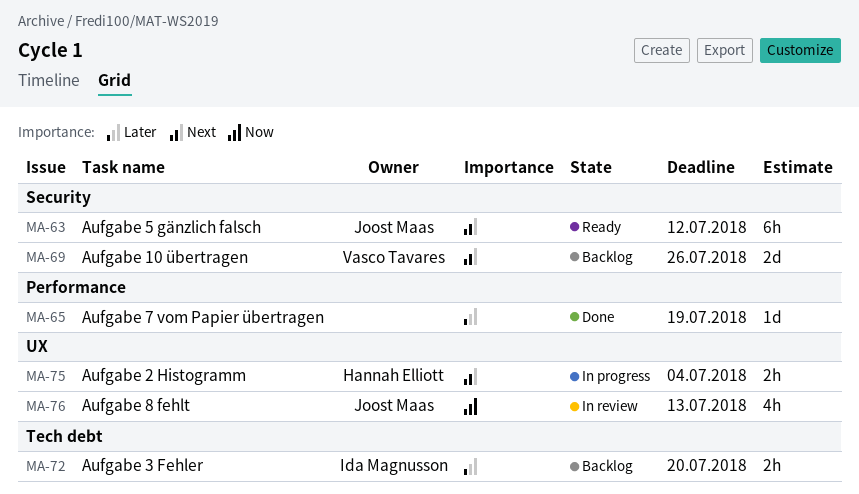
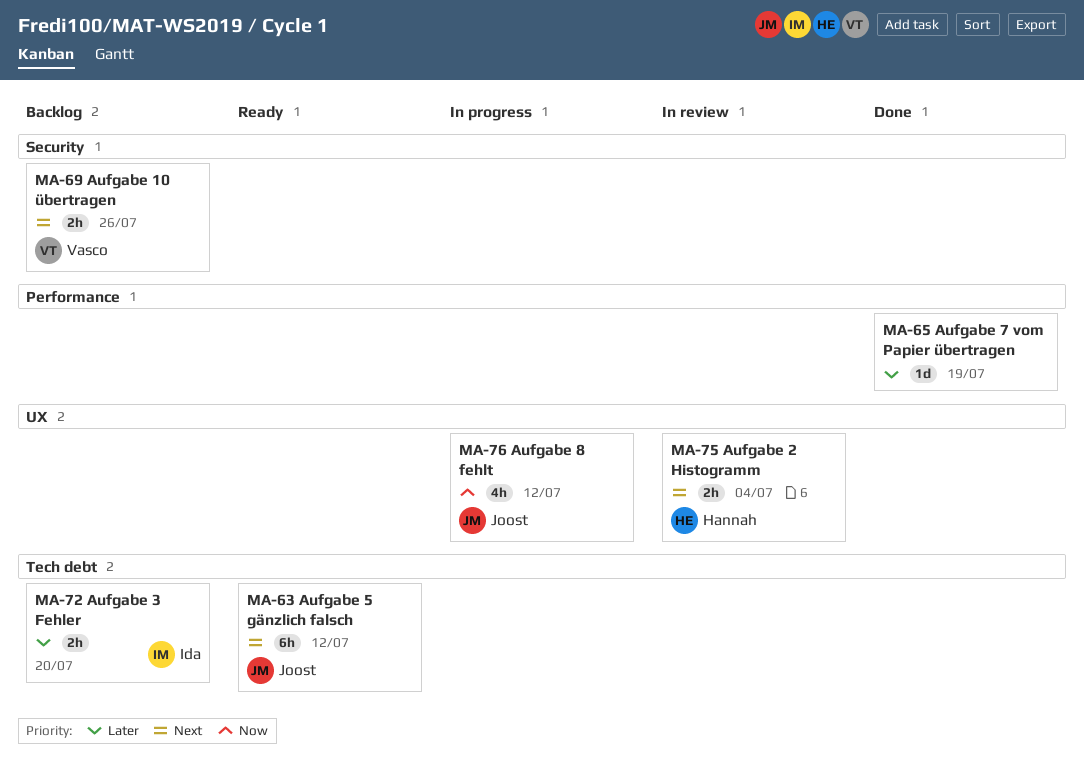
MA-63, label: Security -> Tech debt
MA-69, estimate: 2d -> 2h
MA-75, status: In progress -> In review
MA-76, status: In review -> In progress
MA-76, due: Jul 13 -> Jul 12

